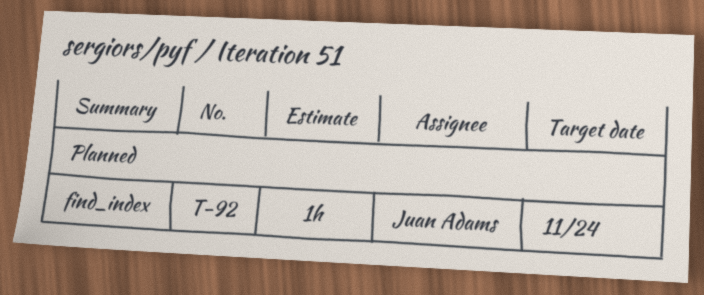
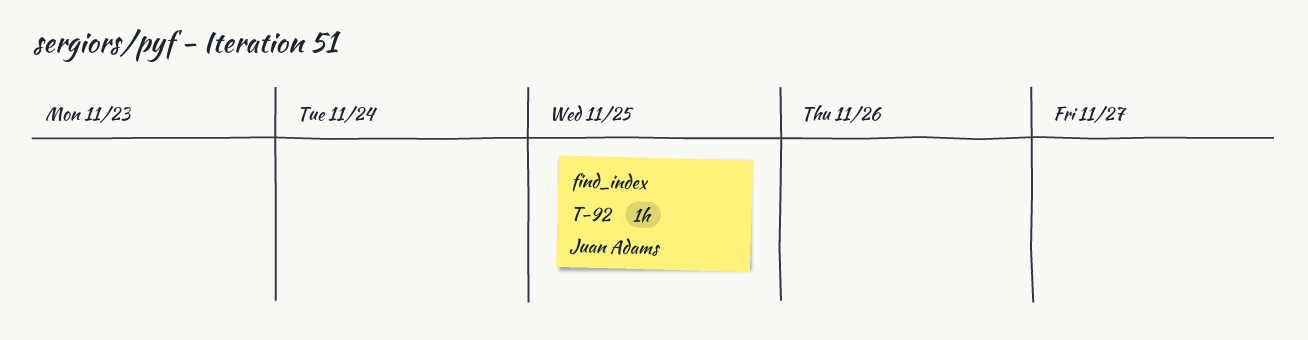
T-92, due: Nov 24 -> Nov 25

